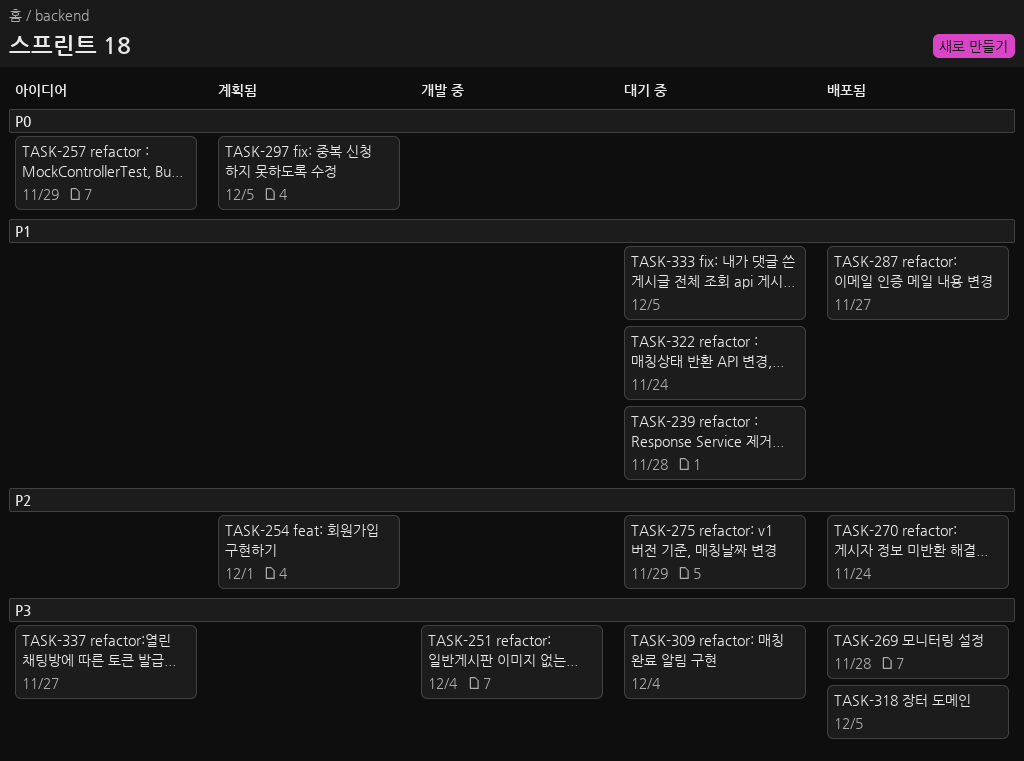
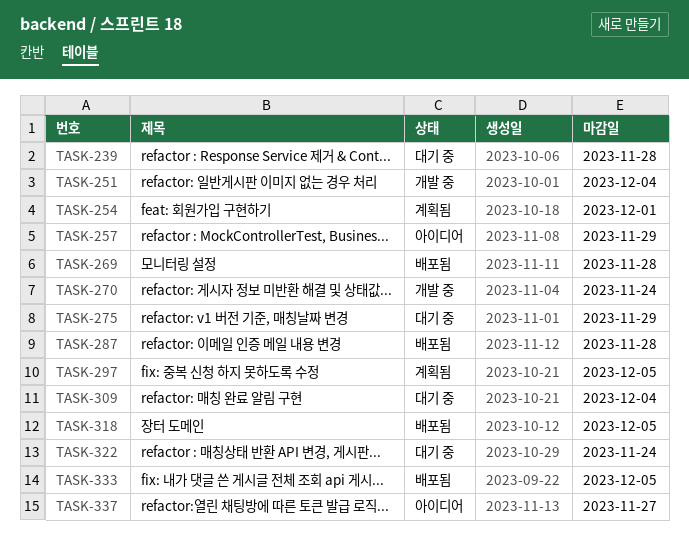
TASK-270, status: 배포됨 -> 개발 중
TASK-287, due: Nov 27 -> Nov 28
TASK-333, status: 대기 중 -> 배포됨

